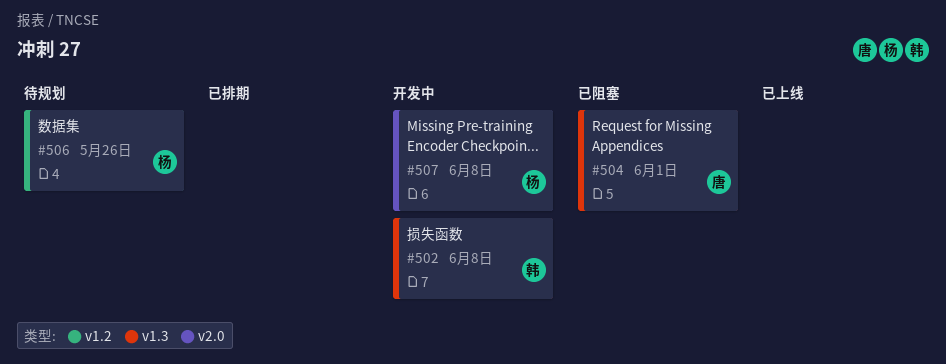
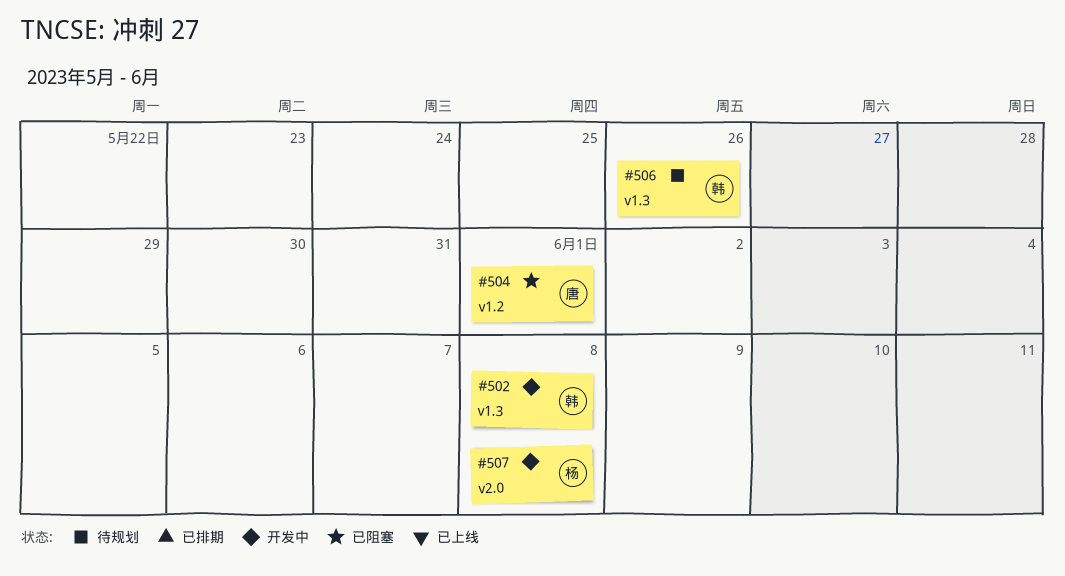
#504, label: v1.3 -> v1.2
#506, owner: 杨 -> 韩
#506, label: v1.2 -> v1.3

